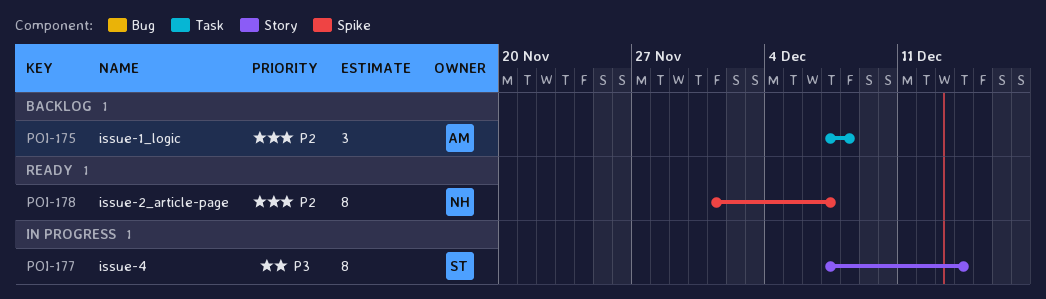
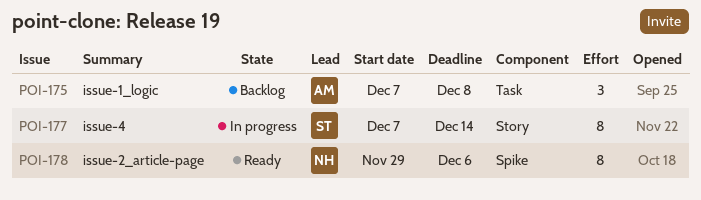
POI-178, start: Dec 1 -> Nov 29
POI-178, due: Dec 7 -> Dec 6

